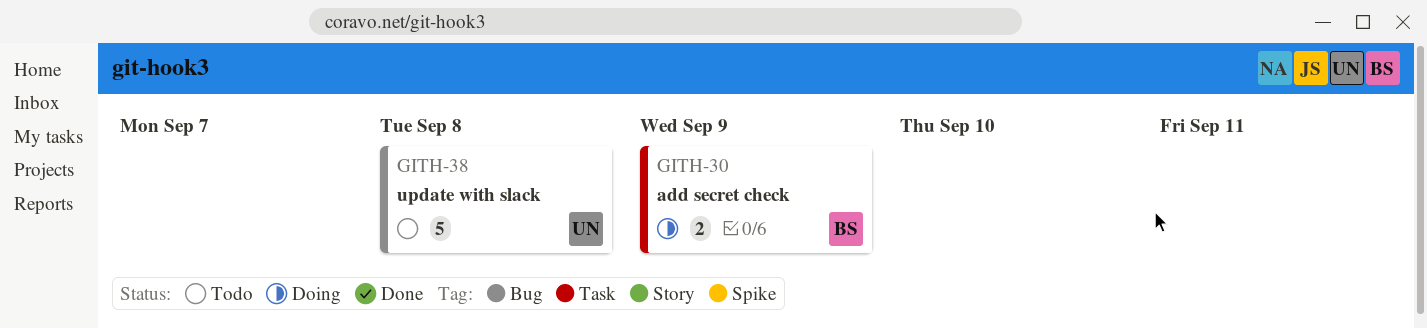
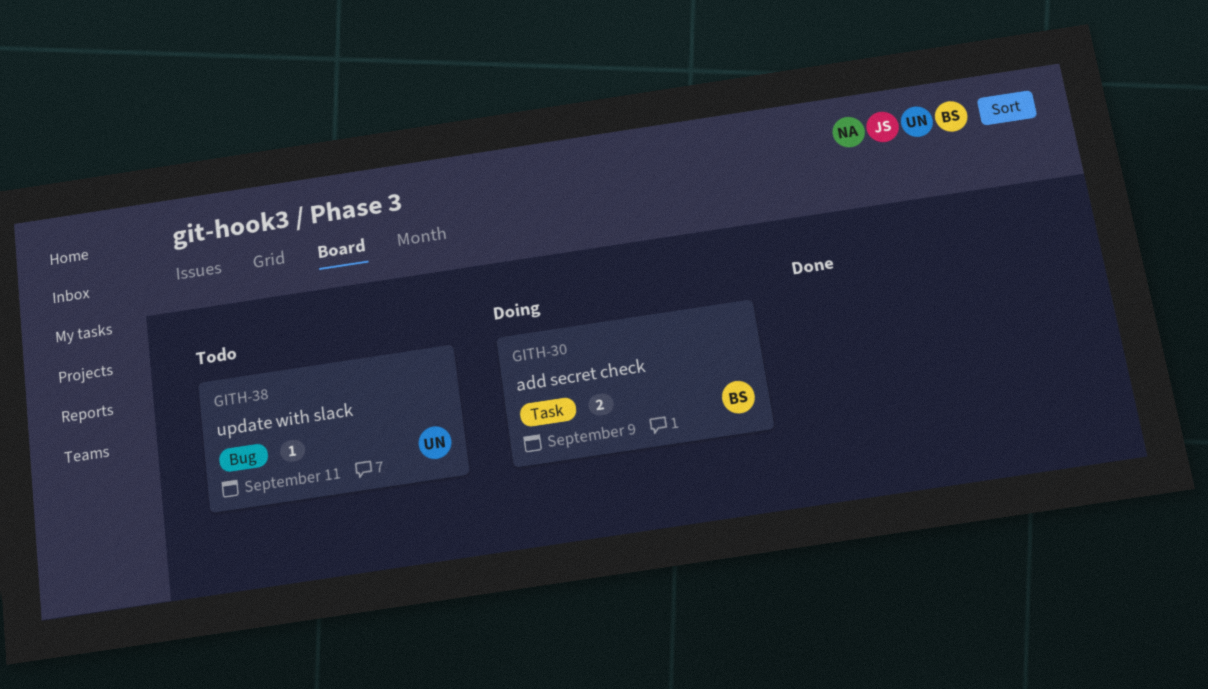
GITH-38, estimate: 5 -> 1
GITH-38, due: Sep 8 -> Sep 11

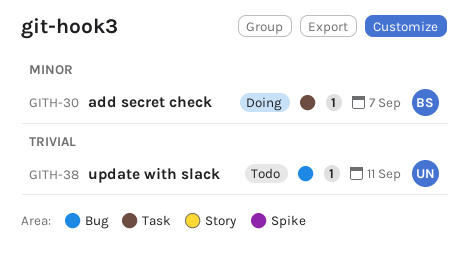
GITH-30, estimate: 2 -> 1
GITH-30, due: Sep 9 -> Sep 7

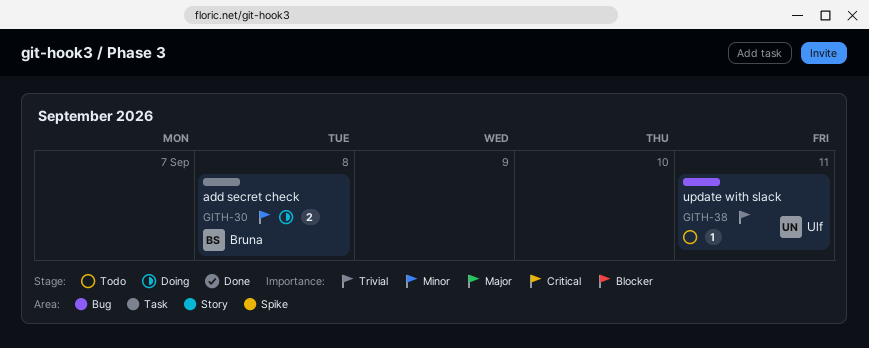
GITH-30, estimate: 1 -> 2
GITH-30, due: Sep 7 -> Sep 8

